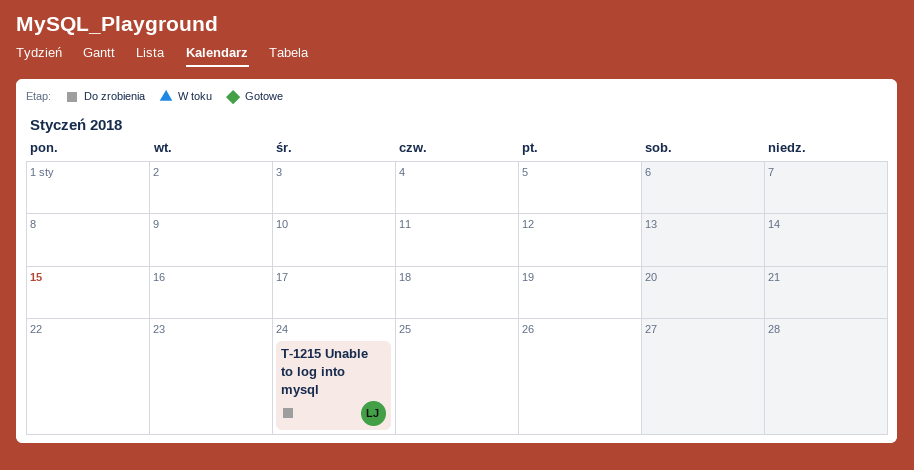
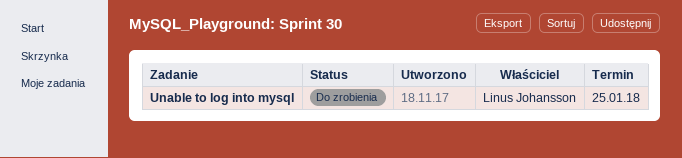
Unable to log into mysql, due: Jan 24 -> Jan 25

